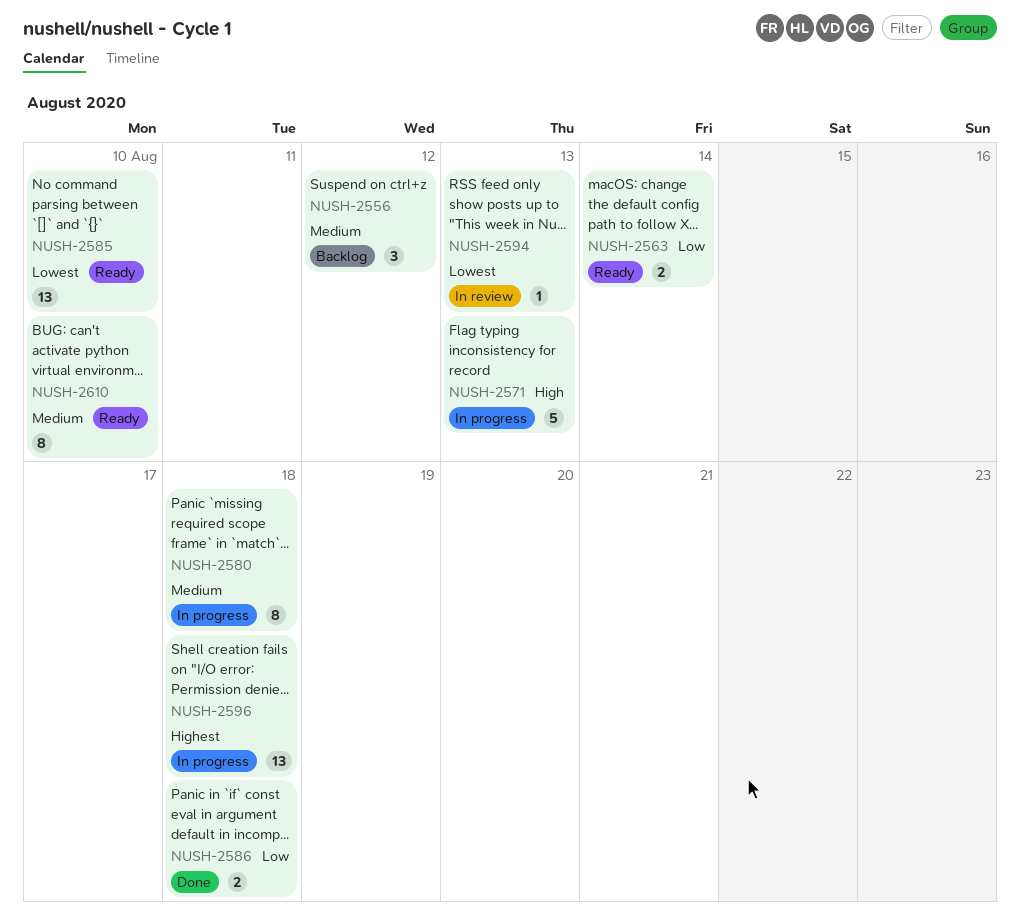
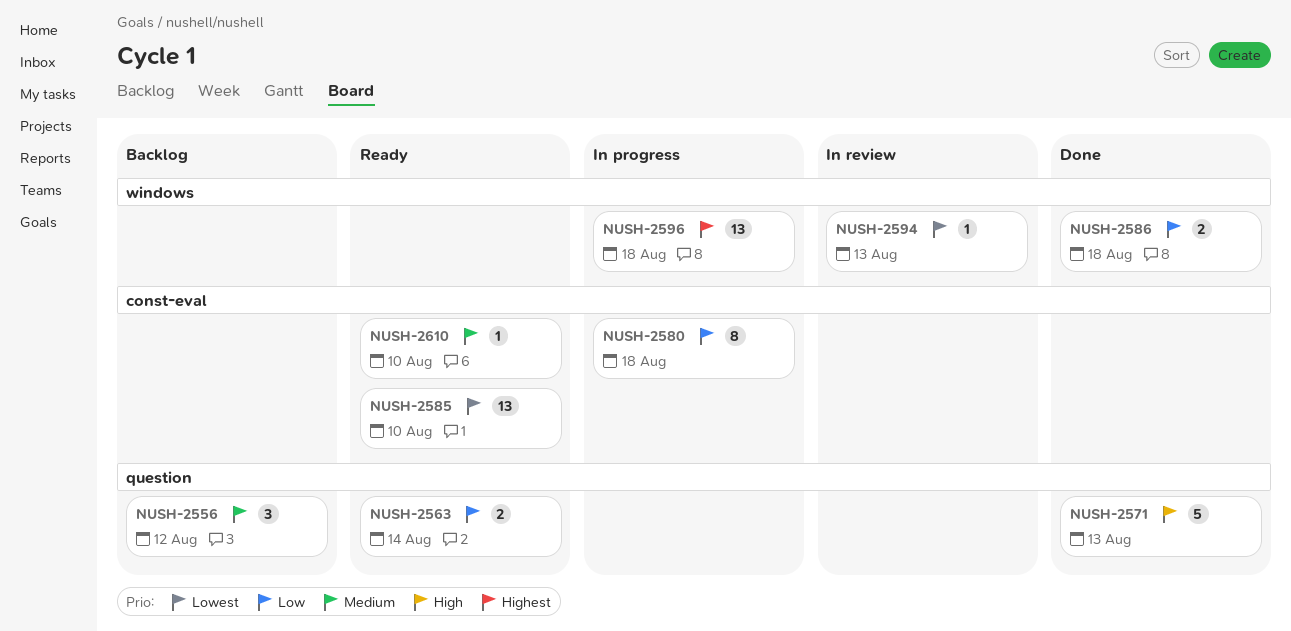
NUSH-2571, status: In progress -> Done
NUSH-2580, priority: Medium -> Low
NUSH-2610, estimate: 8 -> 1

